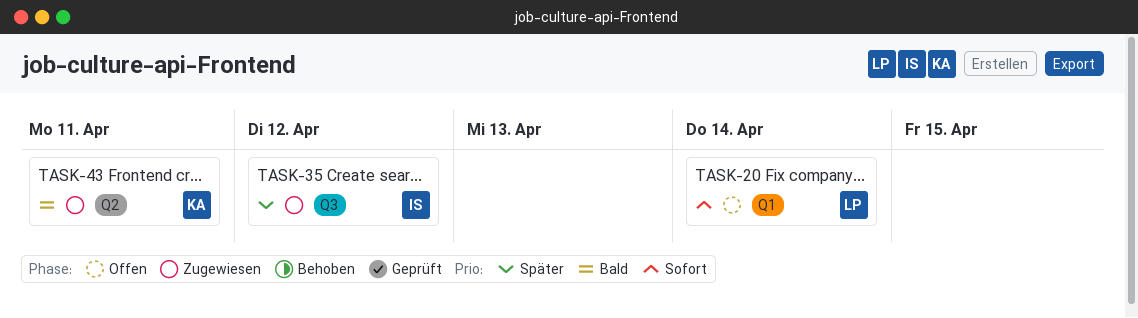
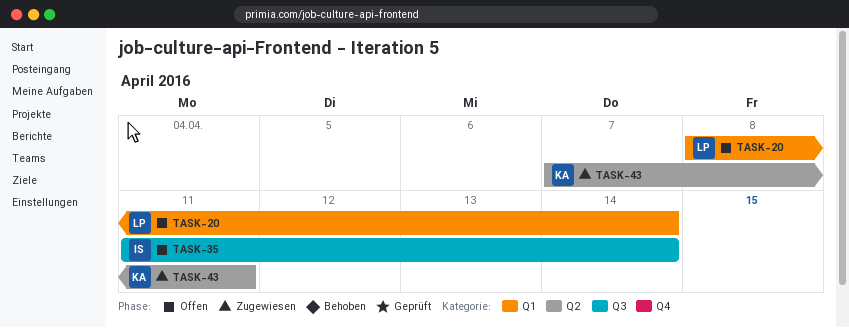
TASK-35, status: Zugewiesen -> Offen
TASK-35, due: Apr 12 -> Apr 14

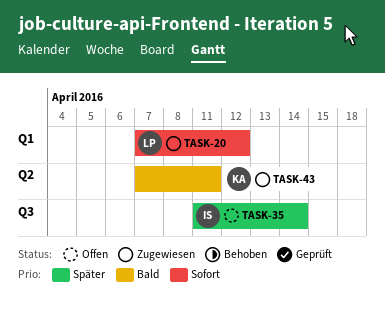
TASK-20, status: Offen -> Zugewiesen
TASK-20, start: Apr 8 -> Apr 7
TASK-20, due: Apr 14 -> Apr 12

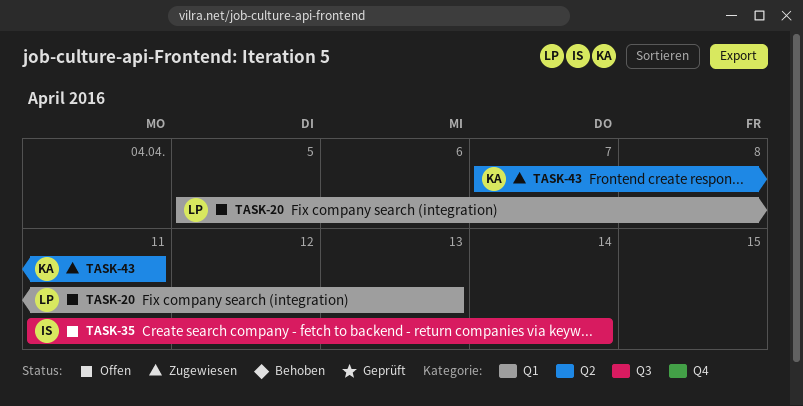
TASK-20, status: Zugewiesen -> Offen
TASK-20, start: Apr 7 -> Apr 5
TASK-20, due: Apr 12 -> Apr 13

